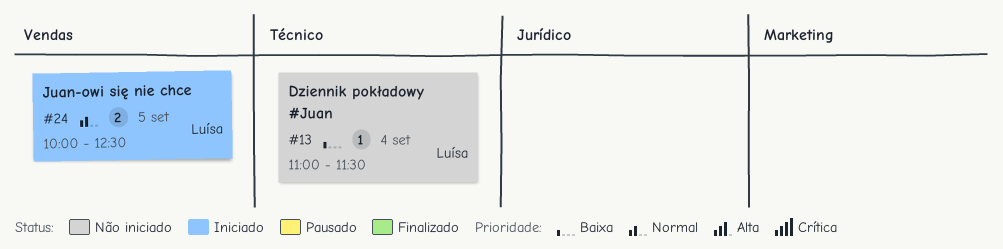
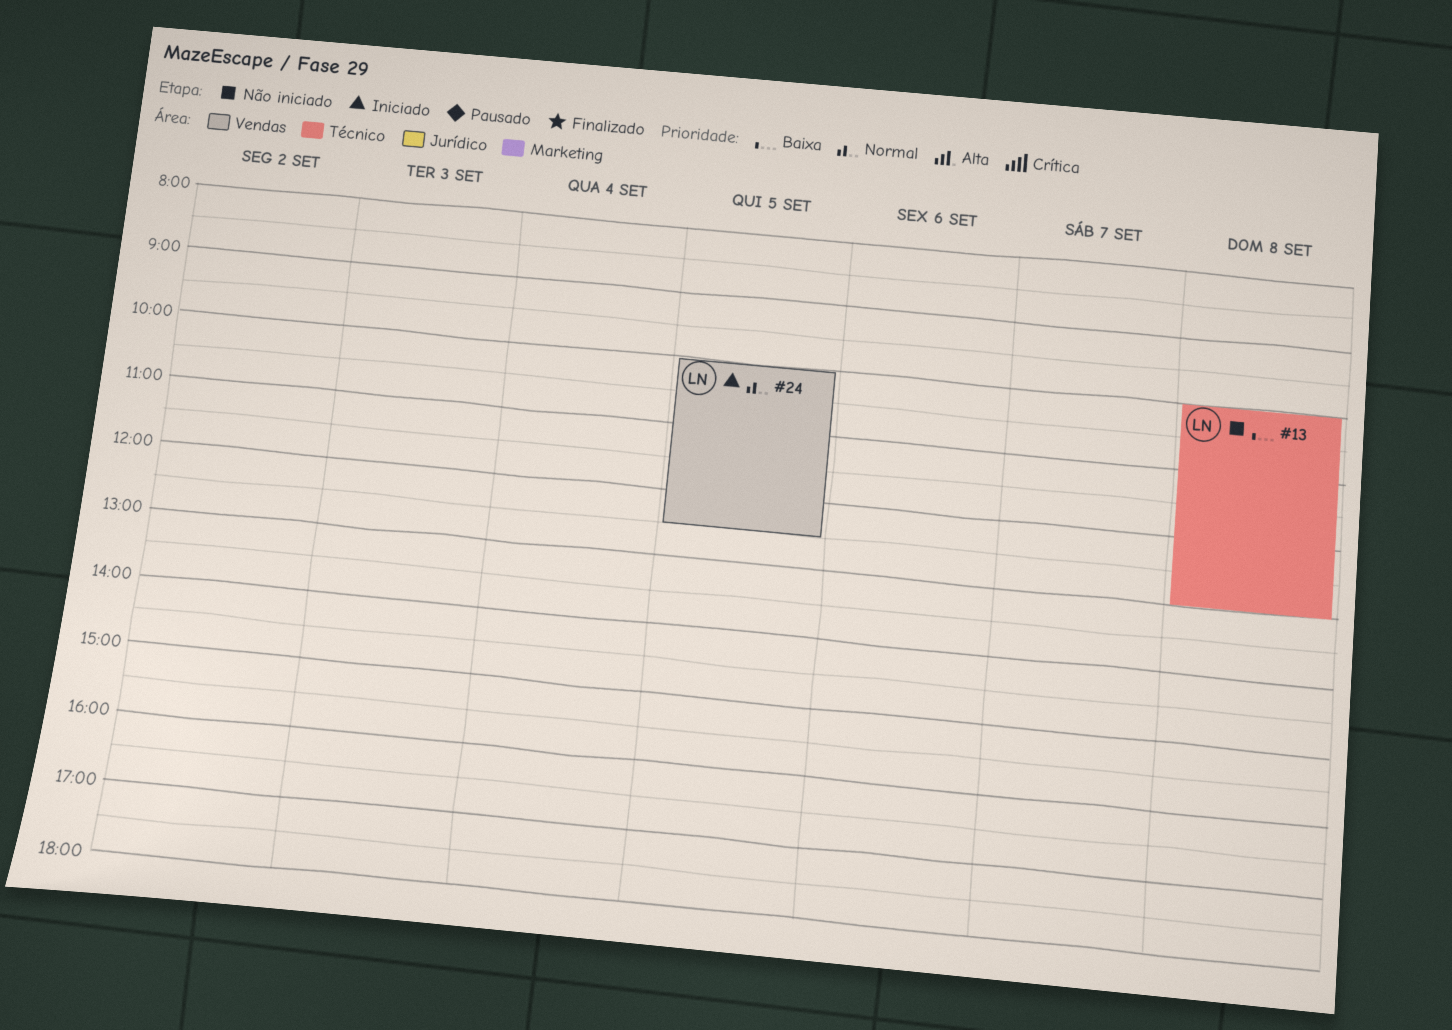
#13, day: Sep 4 -> Sep 8
#13, begins: 11:00 -> 10:00
#13, ends: 11:30 -> 13:00

